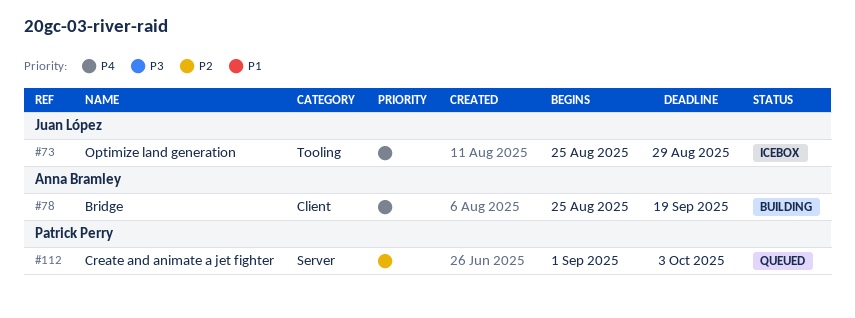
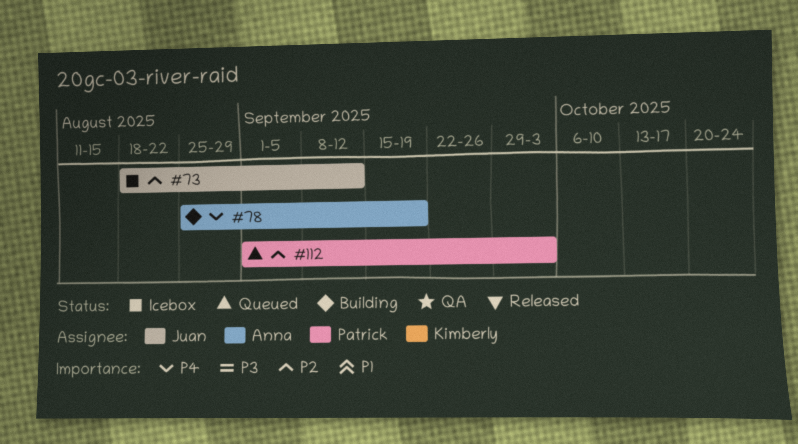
#73, priority: P4 -> P2
#73, start: Aug 25 -> Aug 18
#73, due: Aug 29 -> Sep 12

